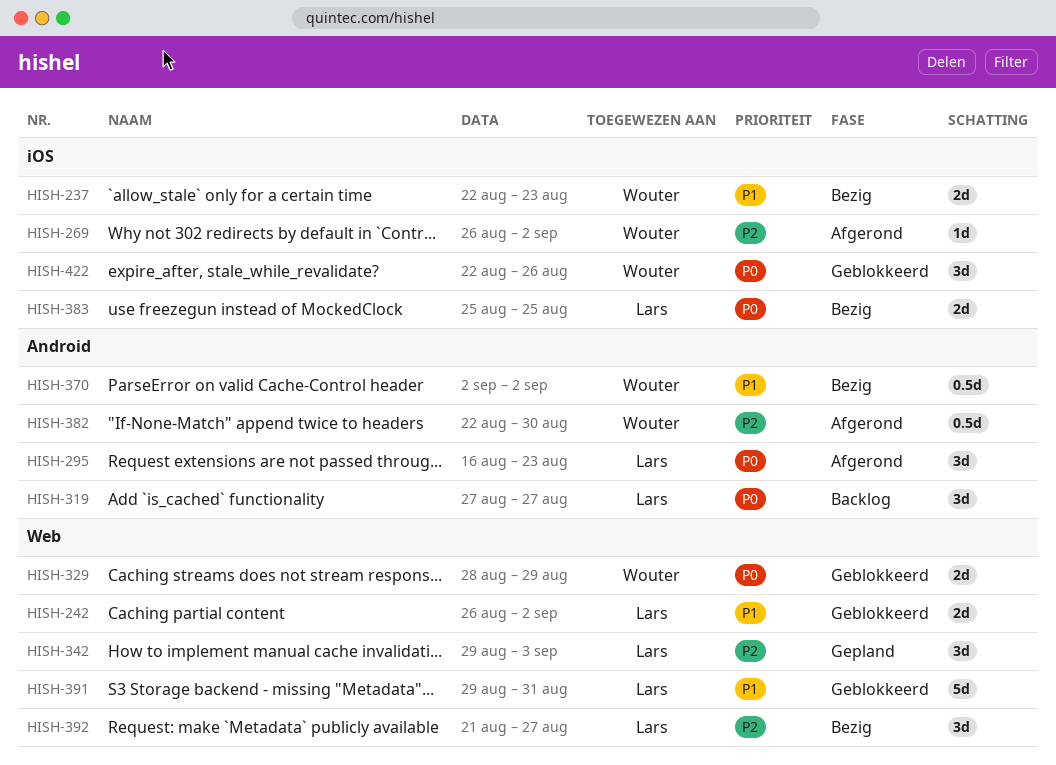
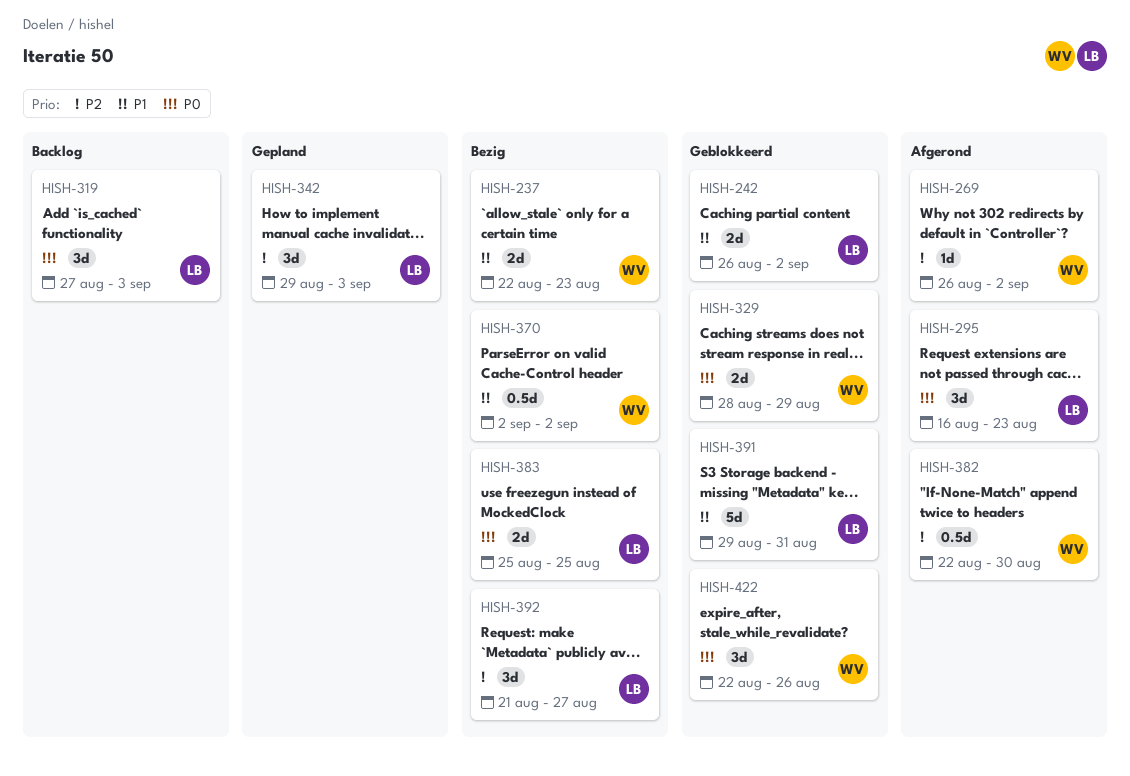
HISH-319, due: Aug 27 -> Sep 3

